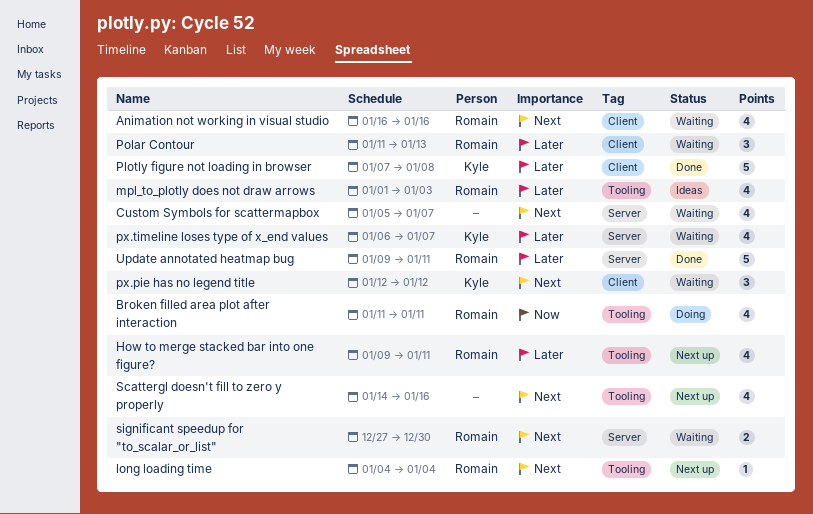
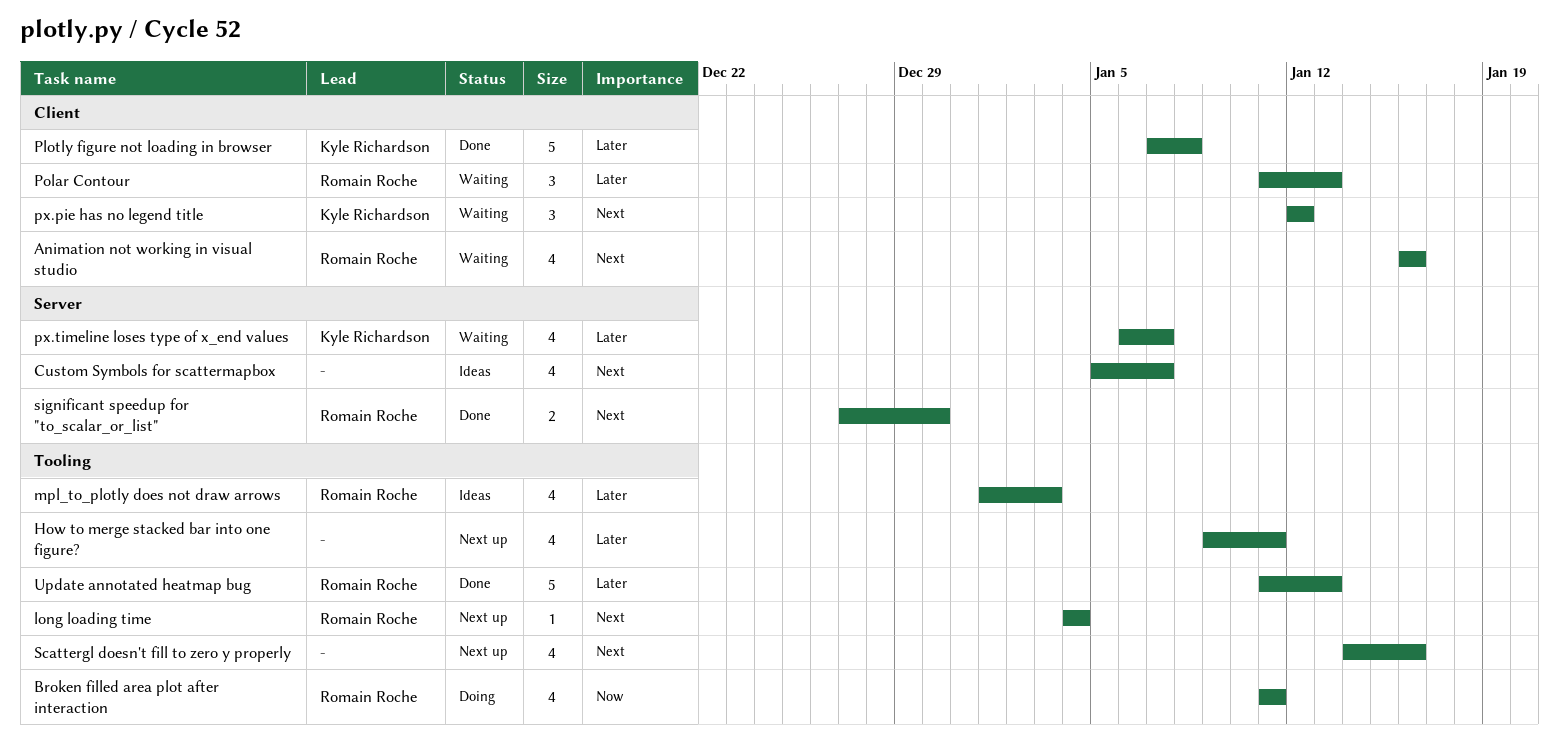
Custom Symbols for scattermapbox, status: Waiting -> Ideas
How to merge stacked bar into one figure?, owner: Romain Roche -> none
significant speedup for "to_scalar_or_list", status: Waiting -> Done
Update annotated heatmap bug, label: Server -> Tooling
Update annotated heatmap bug, start: Jan 9 -> Jan 11
Update annotated heatmap bug, due: Jan 11 -> Jan 13

